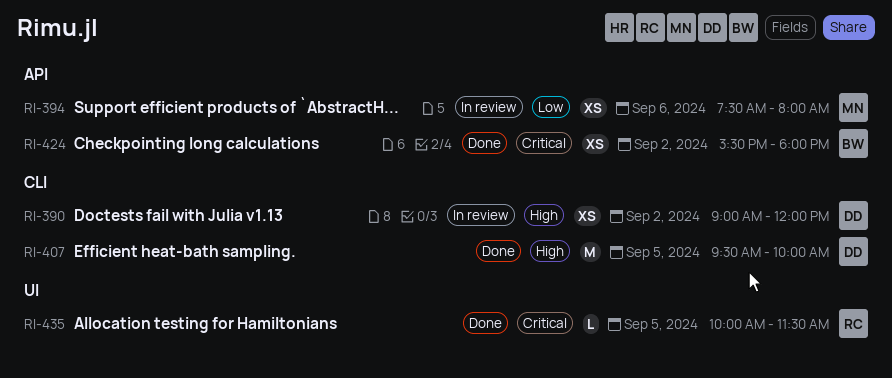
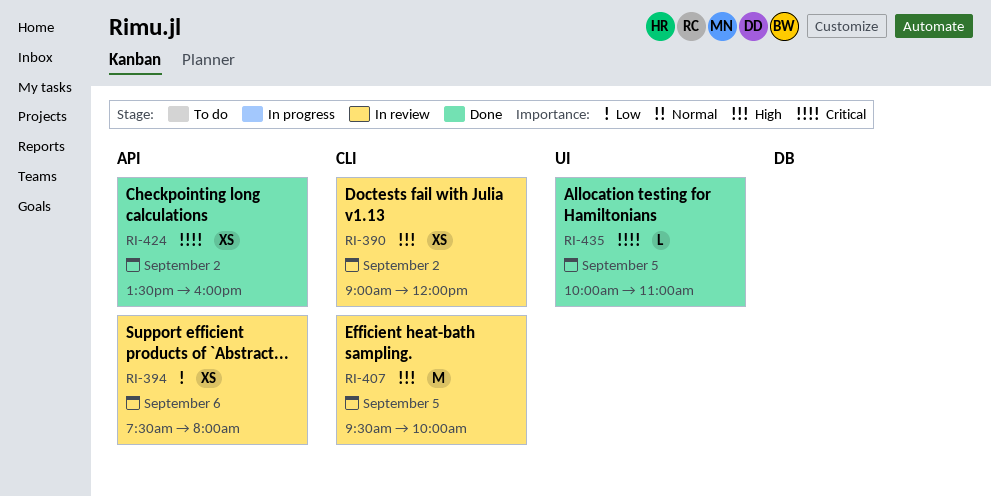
RI-407, status: Done -> In review
RI-424, begins: 15:30 -> 13:30
RI-424, ends: 18:00 -> 16:00
RI-435, ends: 11:30 -> 11:00

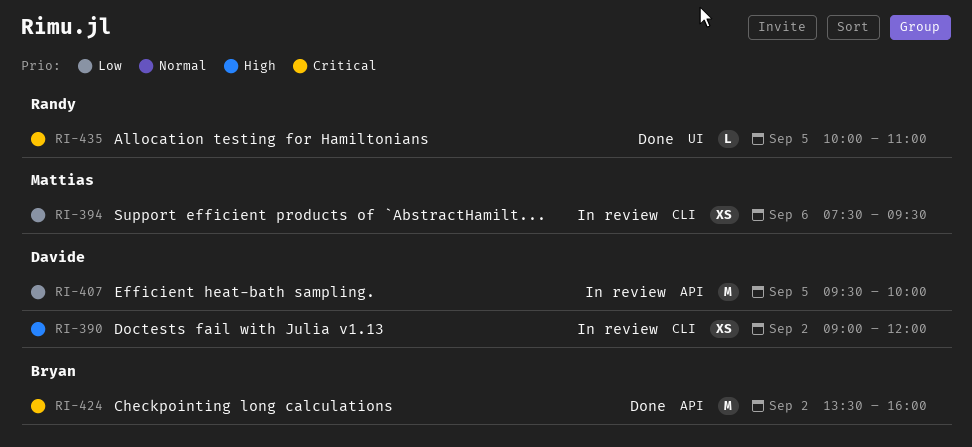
RI-394, label: API -> CLI
RI-394, ends: 08:00 -> 09:30
RI-407, priority: High -> Low
RI-407, label: CLI -> API
RI-424, estimate: XS -> M

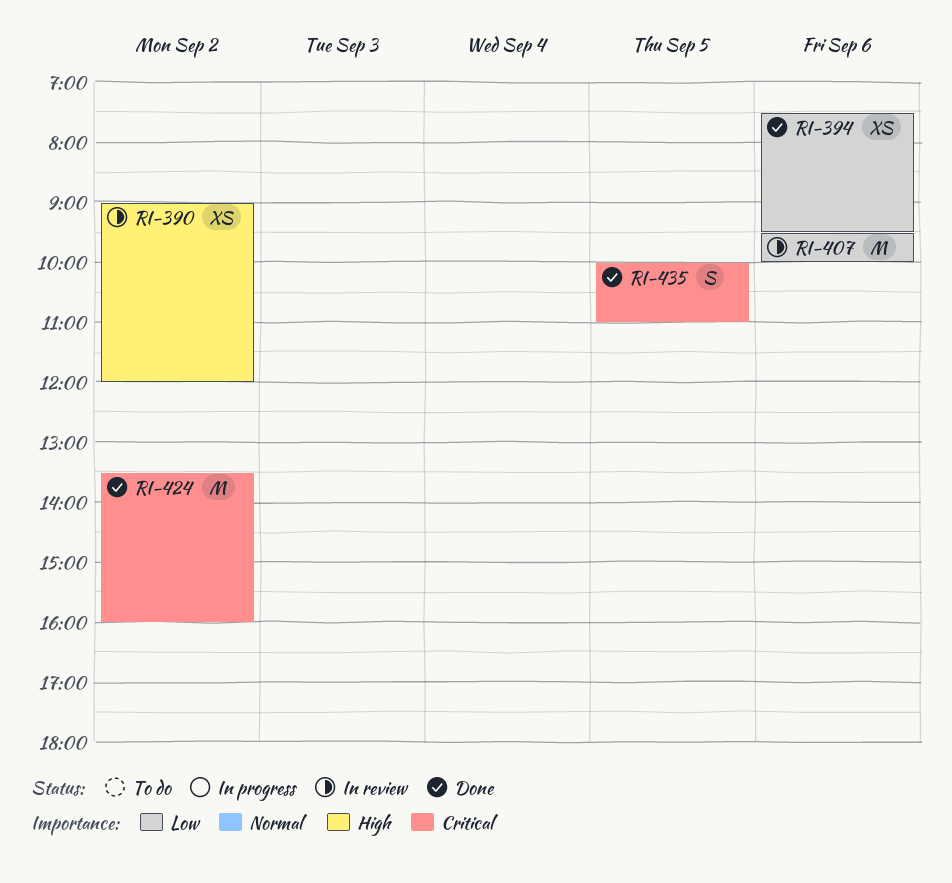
RI-394, status: In review -> Done
RI-407, day: Sep 5 -> Sep 6
RI-435, estimate: L -> S

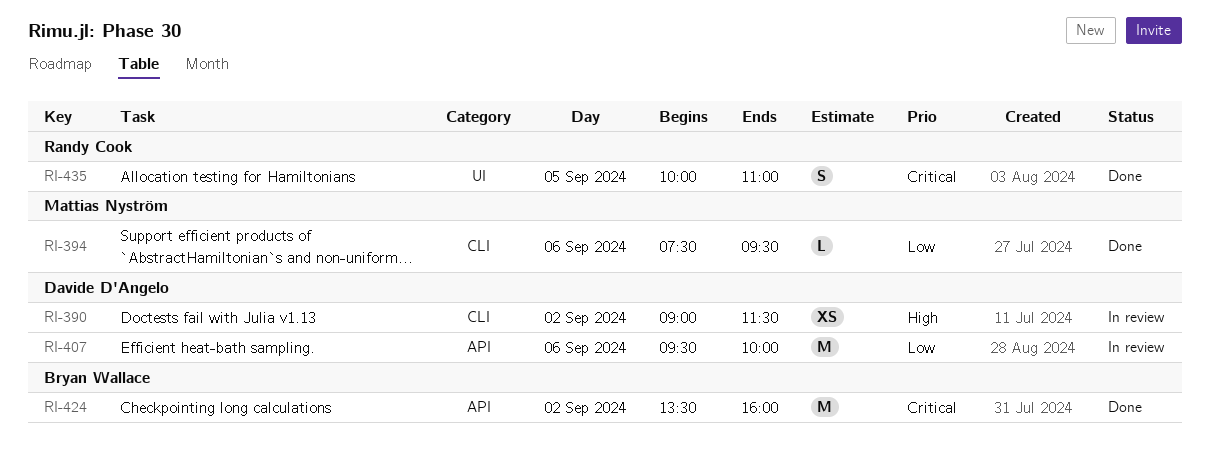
RI-390, ends: 12:00 -> 11:30
RI-394, estimate: XS -> L

